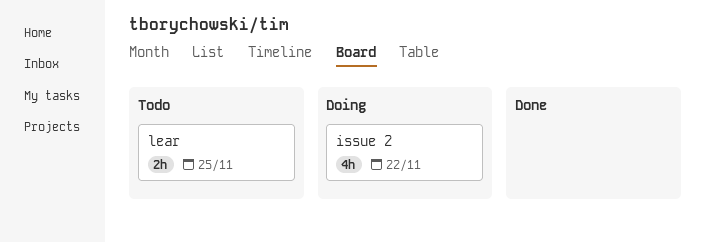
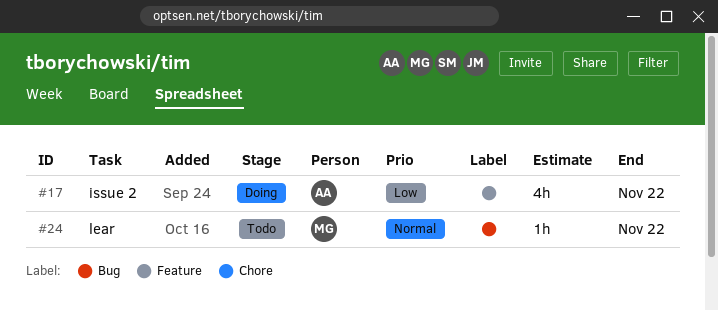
lear, estimate: 2h -> 1h
lear, due: Nov 25 -> Nov 22

